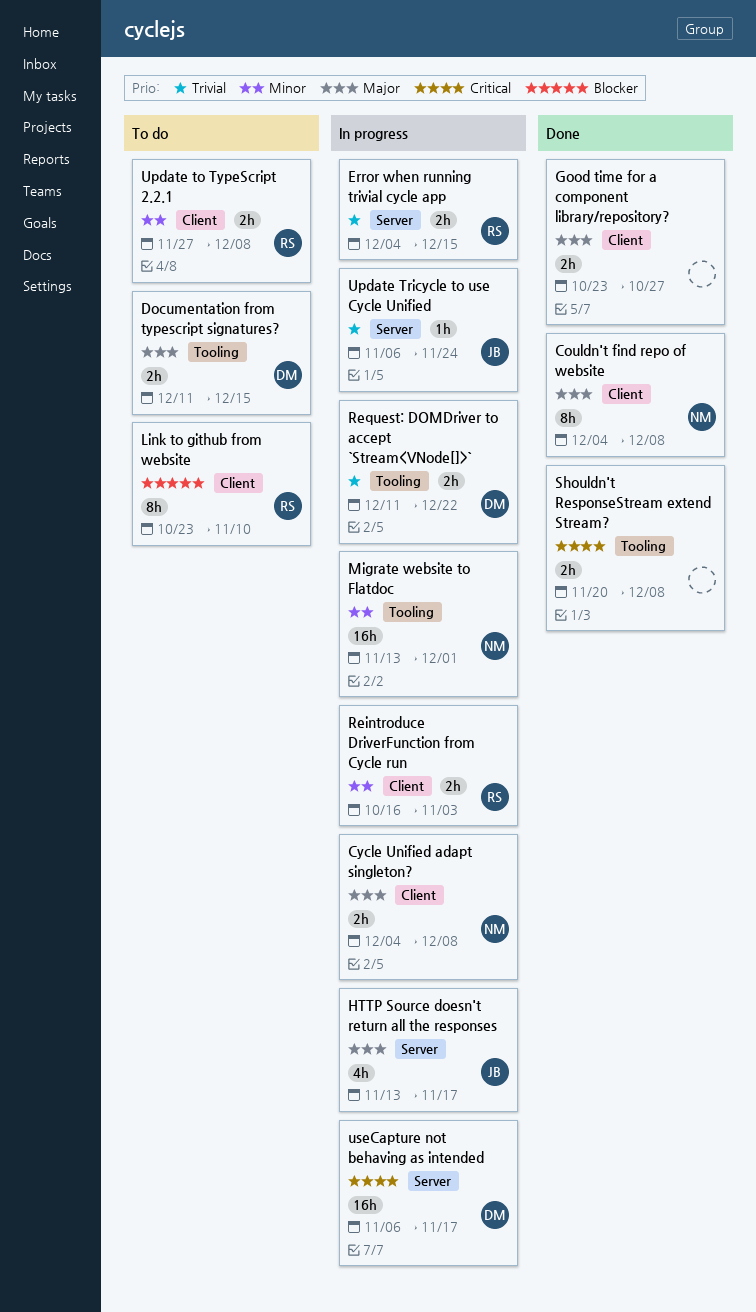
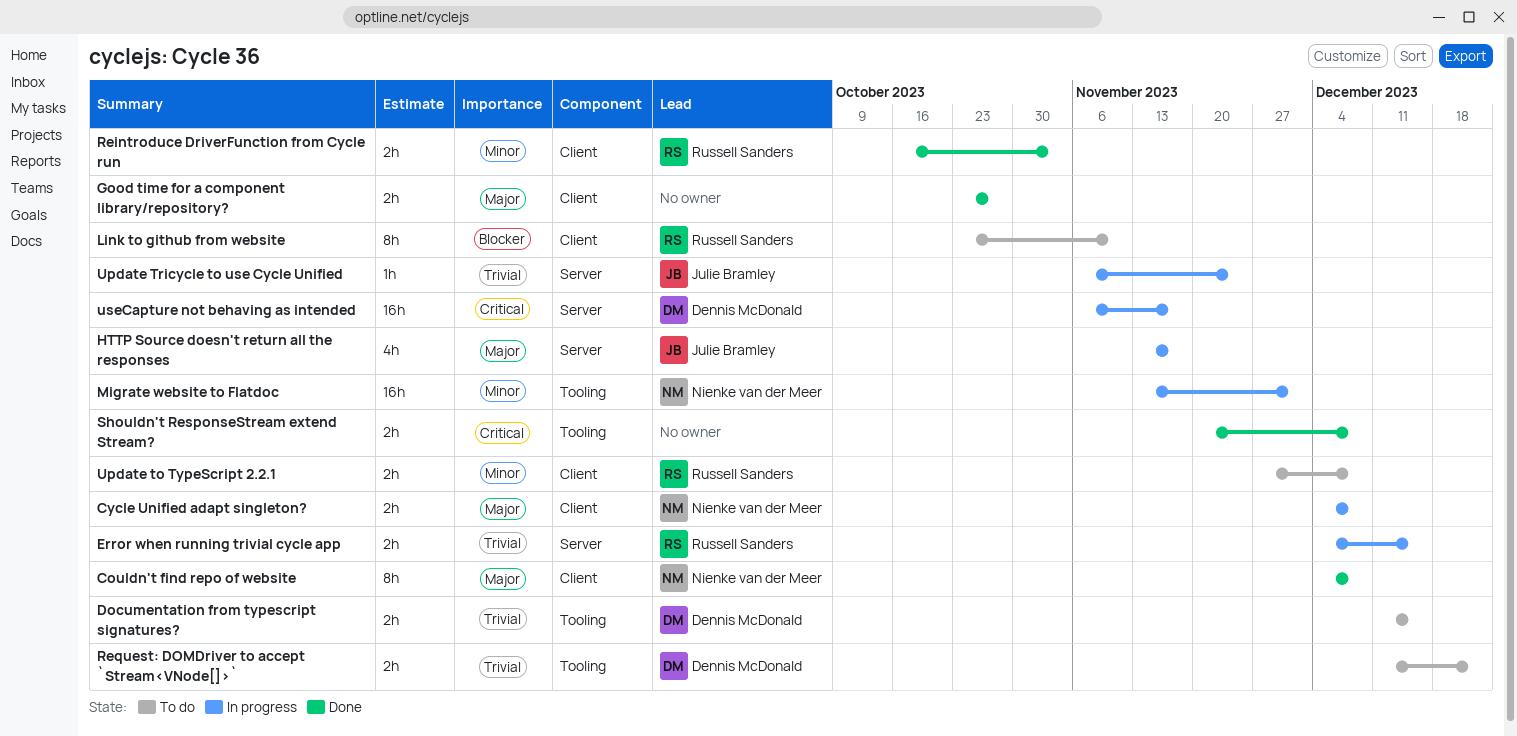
Documentation from typescript signatures?, priority: Major -> Trivial
Reintroduce DriverFunction from Cycle run, status: In progress -> Done
Request: DOMDriver to accept `Stream<VNode[]>`, status: In progress -> To do

